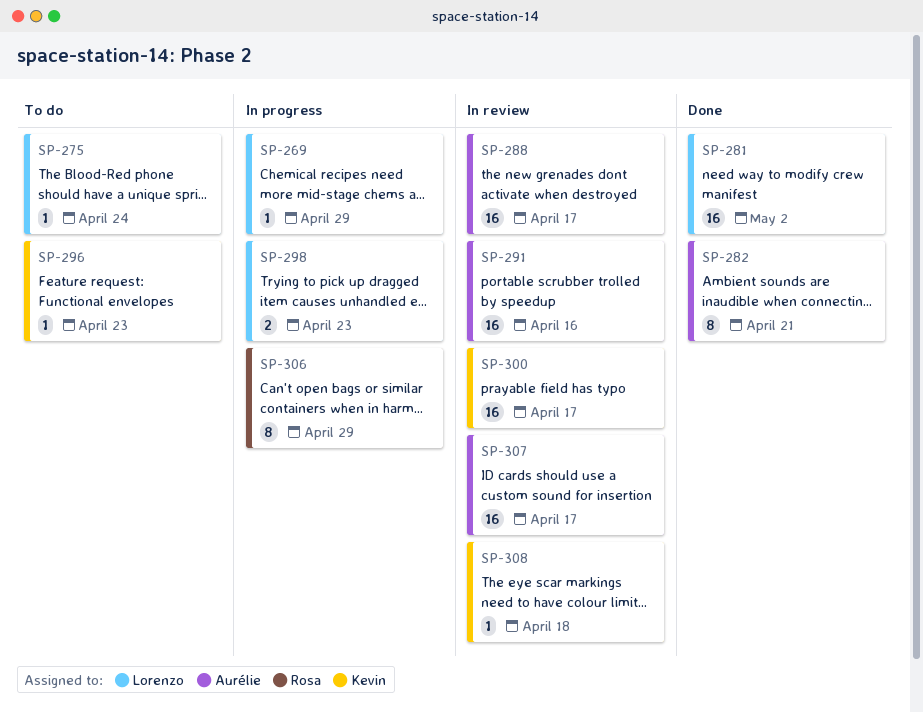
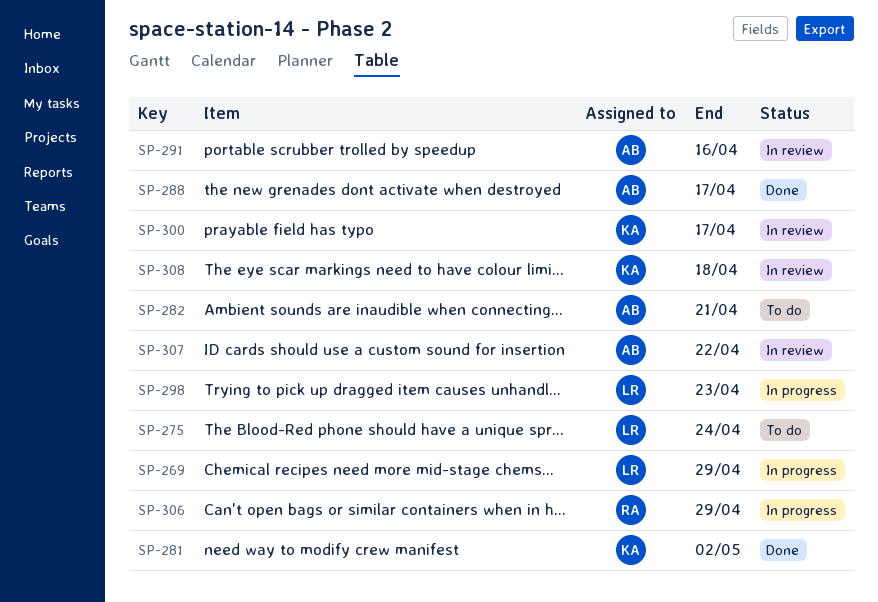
SP-281, owner: Lorenzo -> Kevin
SP-282, status: Done -> To do
SP-288, status: In review -> Done
SP-296: present -> none
SP-307, due: Apr 17 -> Apr 22

